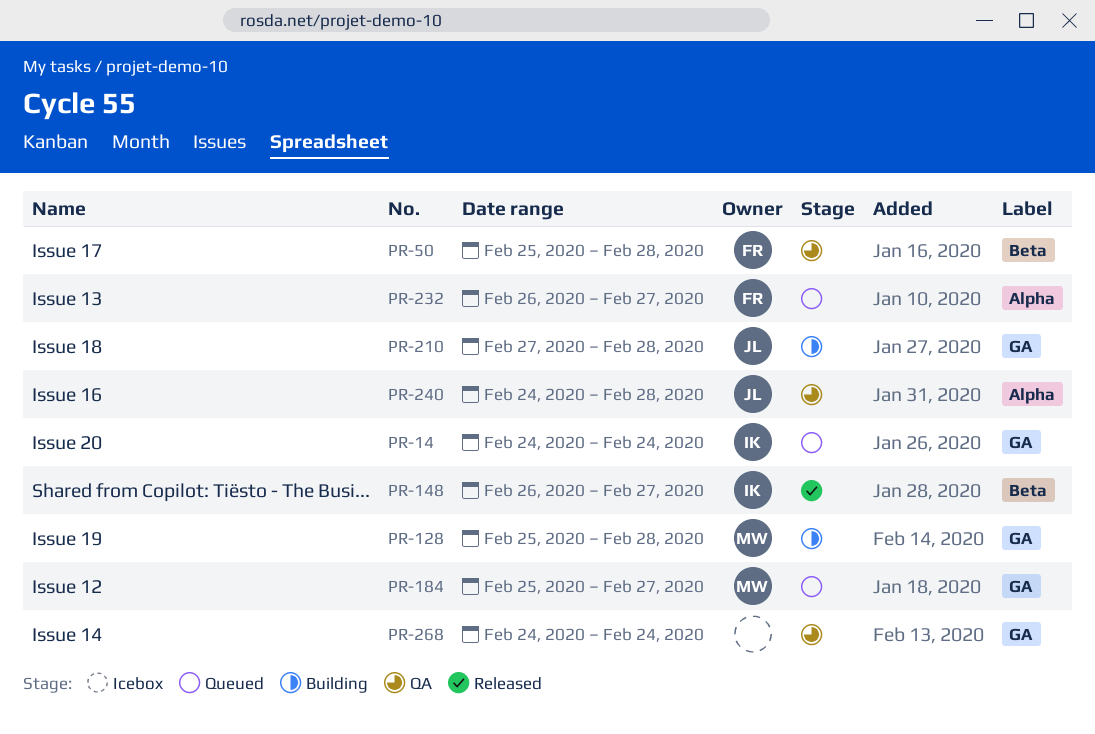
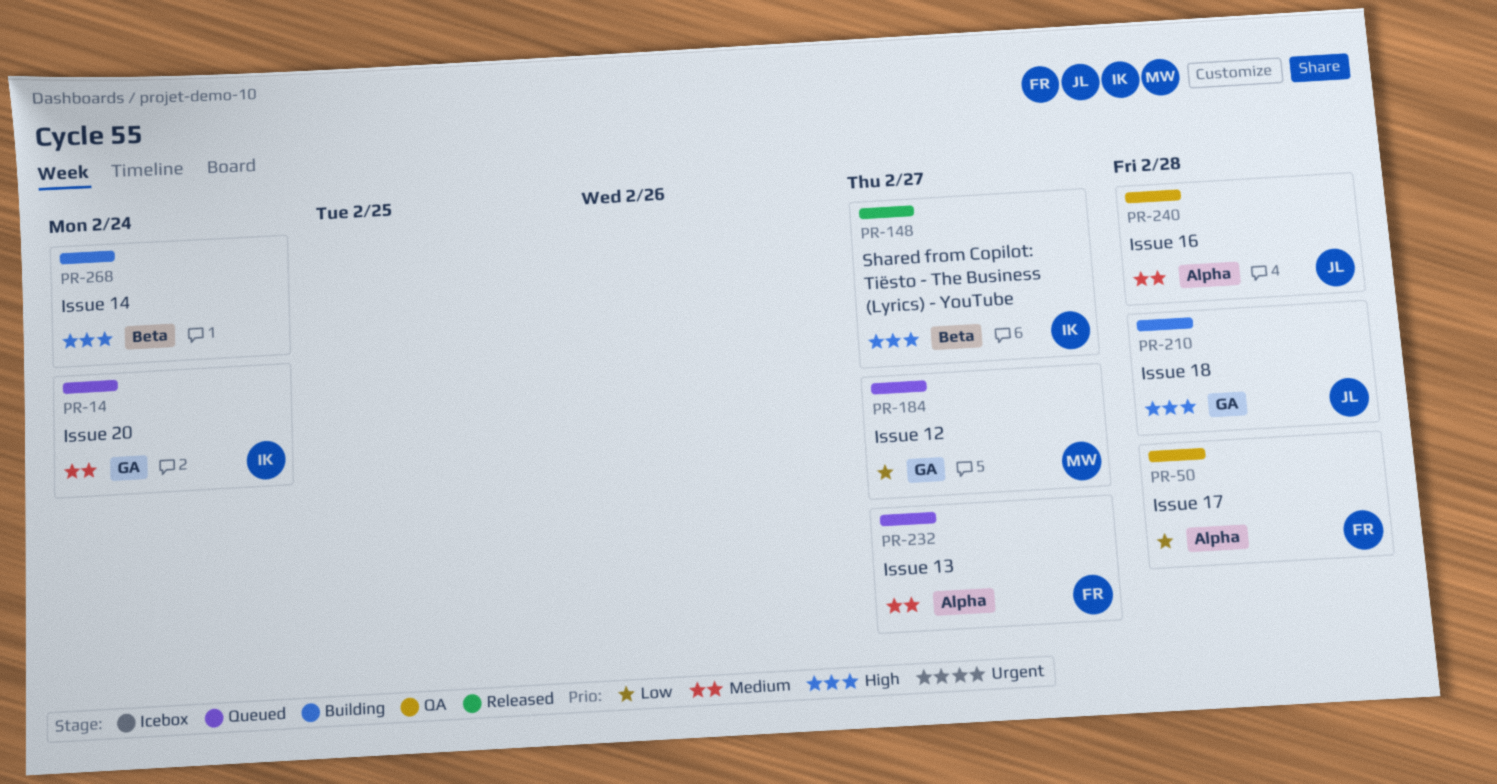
PR-50, label: Beta -> Alpha
PR-128: present -> none
PR-268, status: QA -> Building
PR-268, label: GA -> Beta

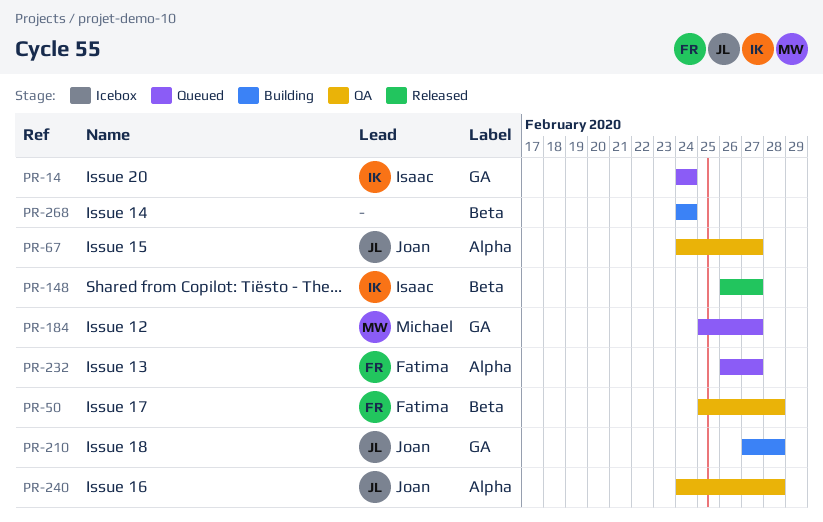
PR-50, label: Alpha -> Beta
PR-67: none -> present

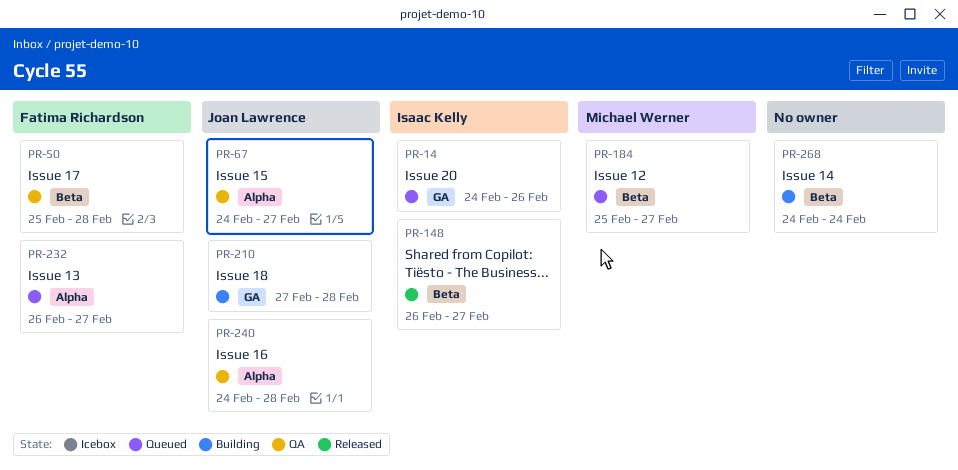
PR-14, due: Feb 24 -> Feb 26
PR-184, label: GA -> Beta

